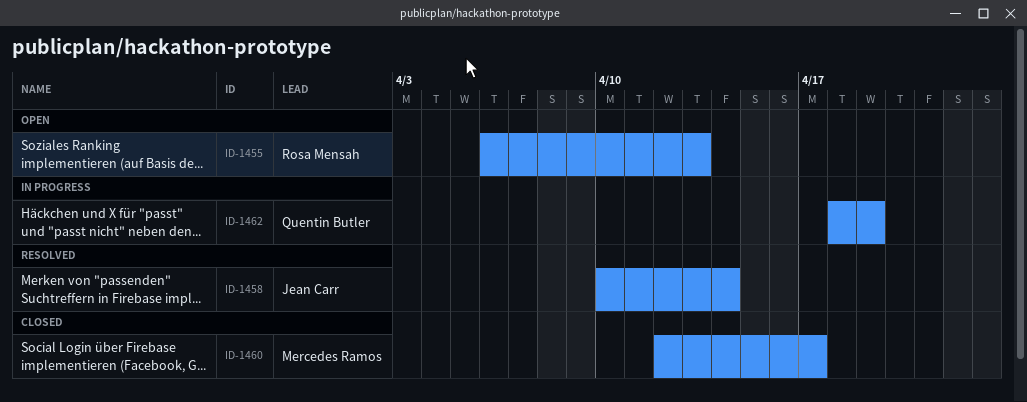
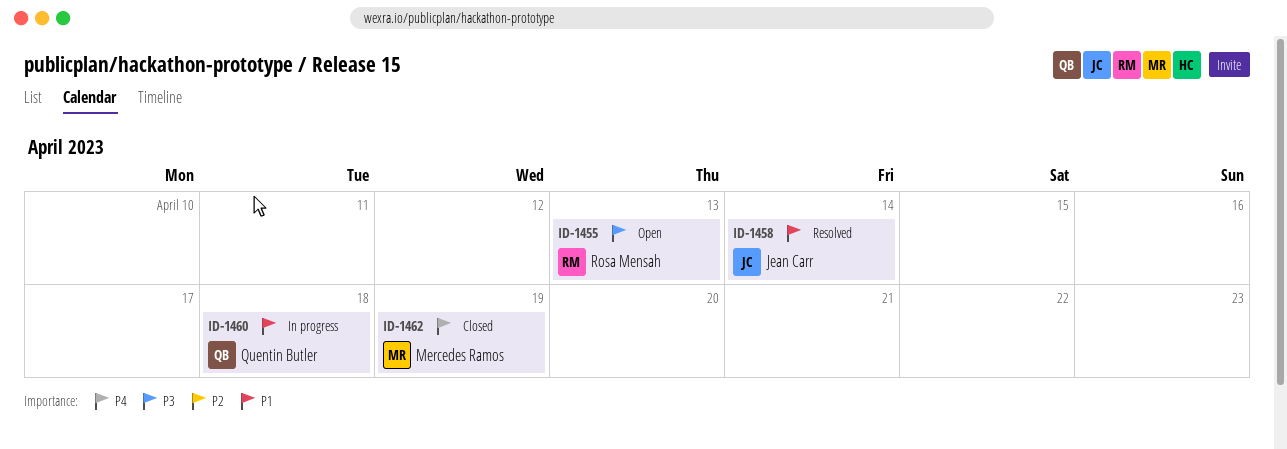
ID-1460, status: Closed -> In progress
ID-1460, owner: Mercedes Ramos -> Quentin Butler
ID-1460, due: Apr 17 -> Apr 18
ID-1462, status: In progress -> Closed
ID-1462, owner: Quentin Butler -> Mercedes Ramos

